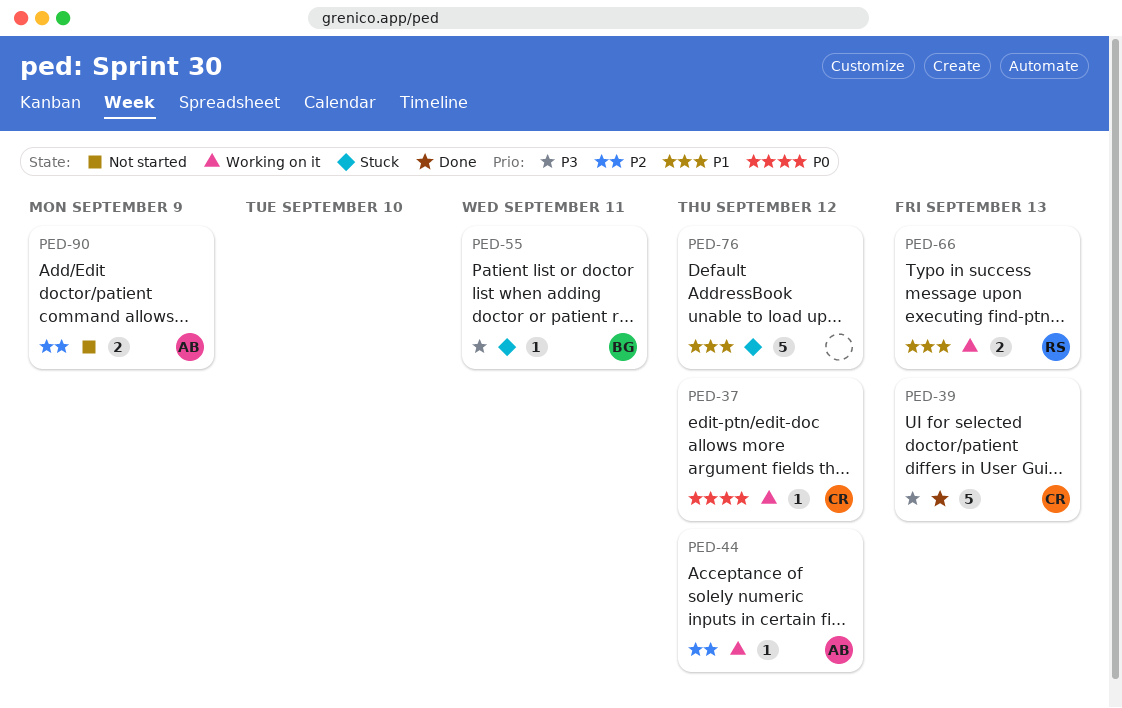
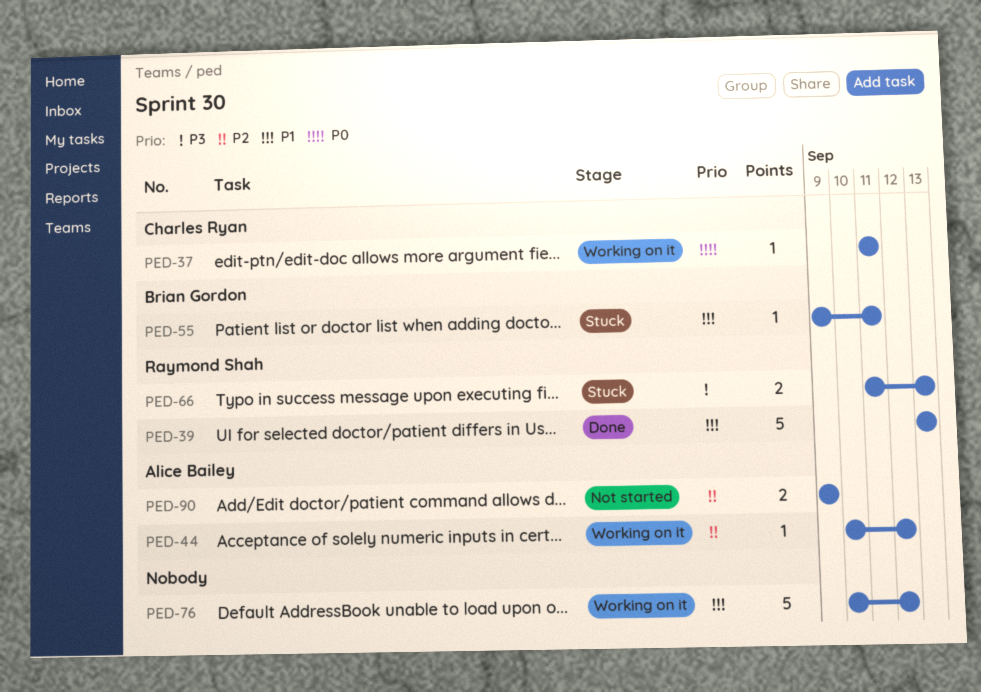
PED-37, due: Sep 12 -> Sep 11
PED-39, owner: Charles Ryan -> Raymond Shah
PED-39, priority: P3 -> P1
PED-55, priority: P3 -> P1
PED-66, status: Working on it -> Stuck
PED-66, priority: P1 -> P3
PED-76, status: Stuck -> Working on it

